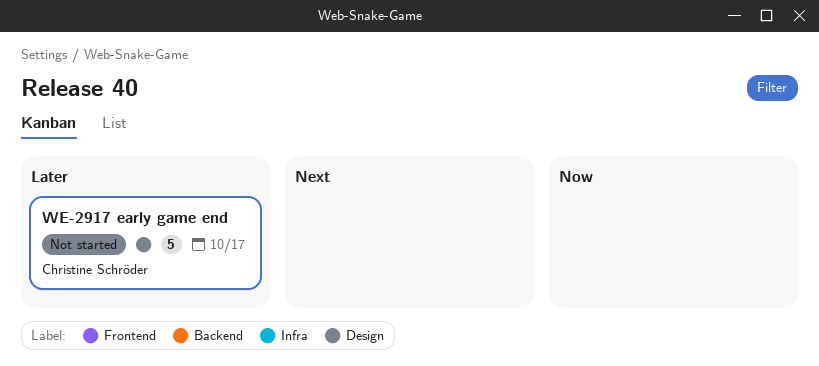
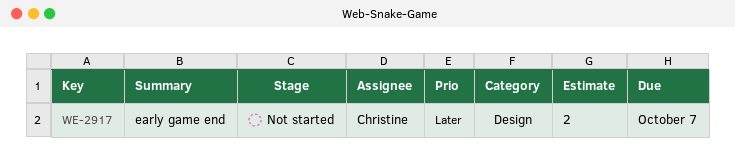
WE-2917, estimate: 5 -> 2
WE-2917, due: Oct 17 -> Oct 7

